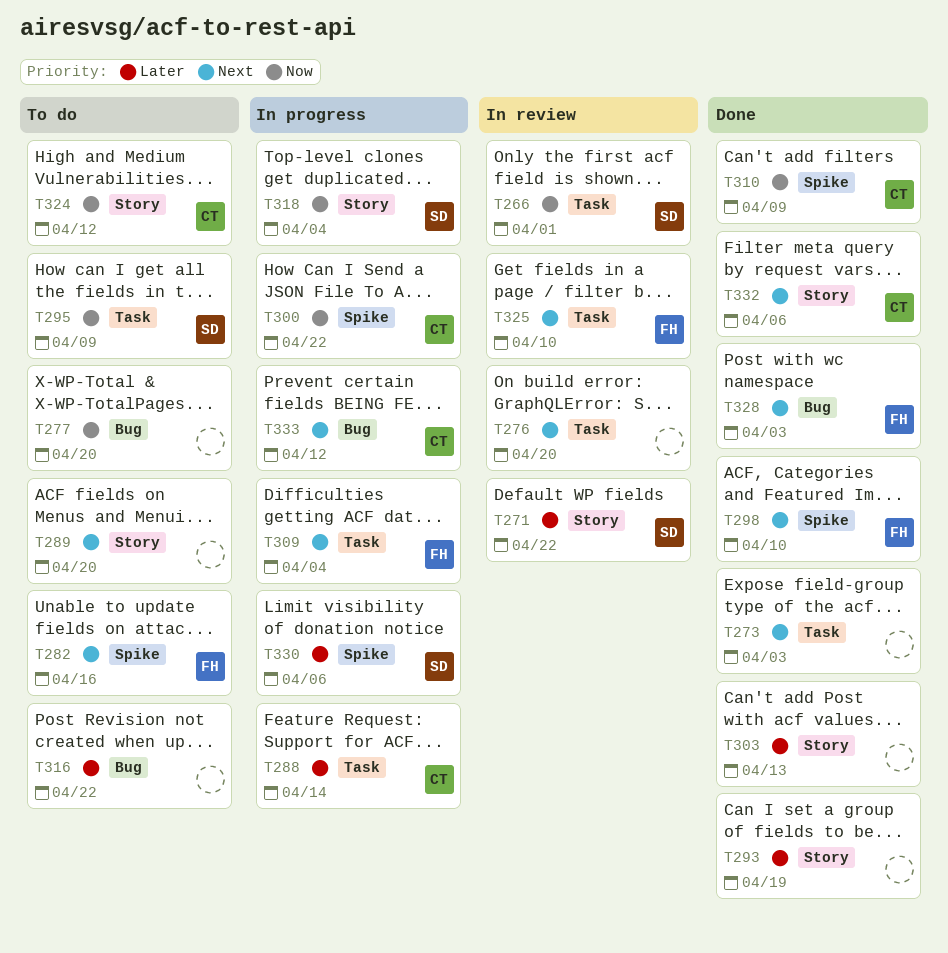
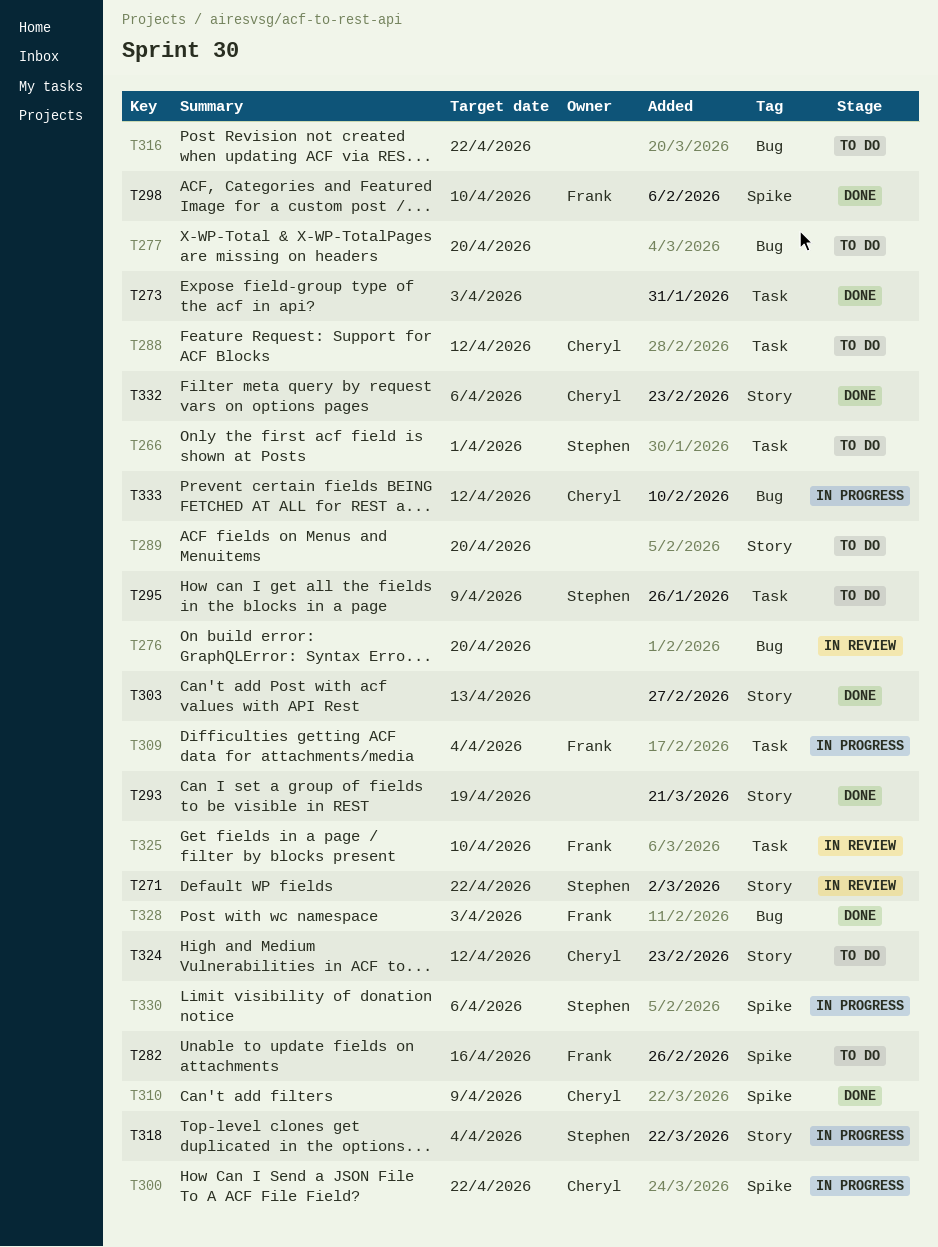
T266, status: In review -> To do
T276, label: Task -> Bug
T288, status: In progress -> To do
T288, due: Apr 14 -> Apr 12

